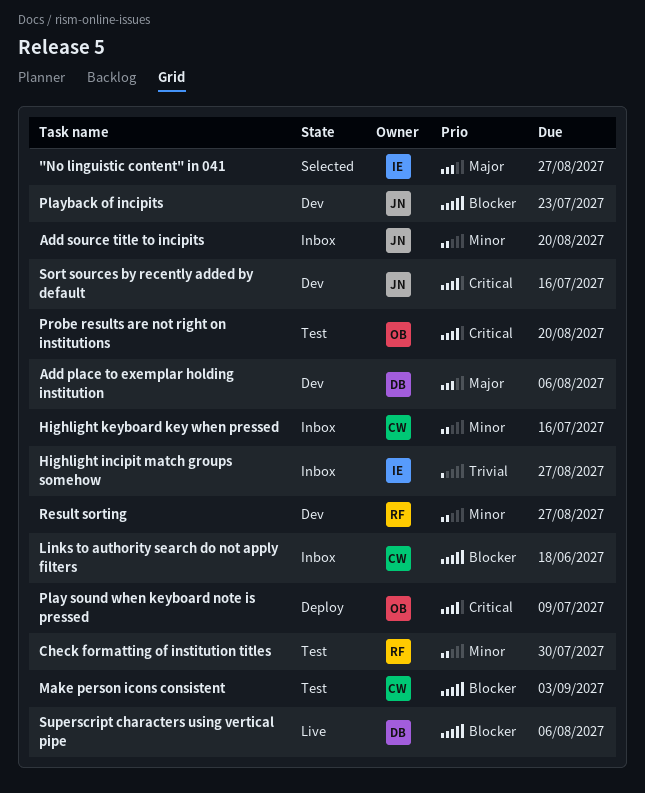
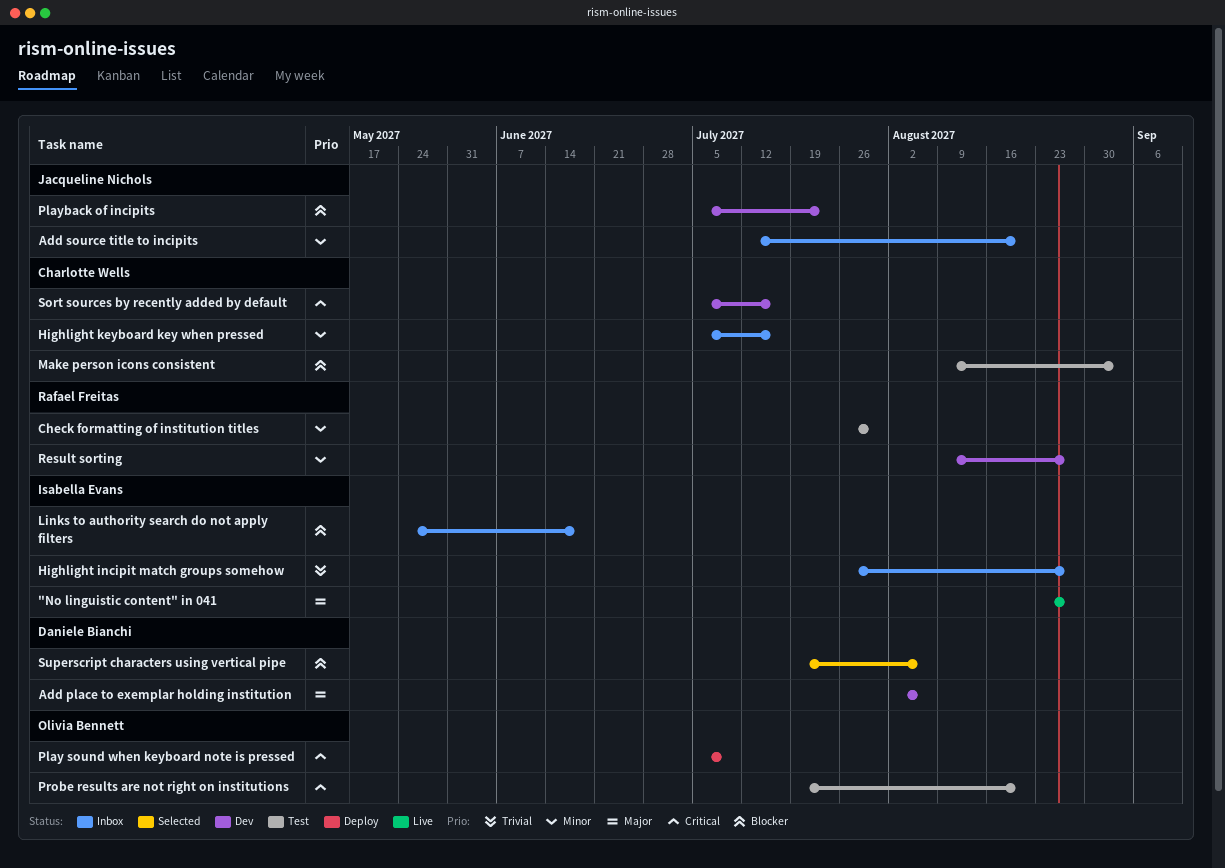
"No linguistic content" in 041, status: Selected -> Live
Links to authority search do not apply filters, owner: Charlotte Wells -> Isabella Evans
Sort sources by recently added by default, owner: Jacqueline Nichols -> Charlotte Wells
Superscript characters using vertical pipe, status: Live -> Selected

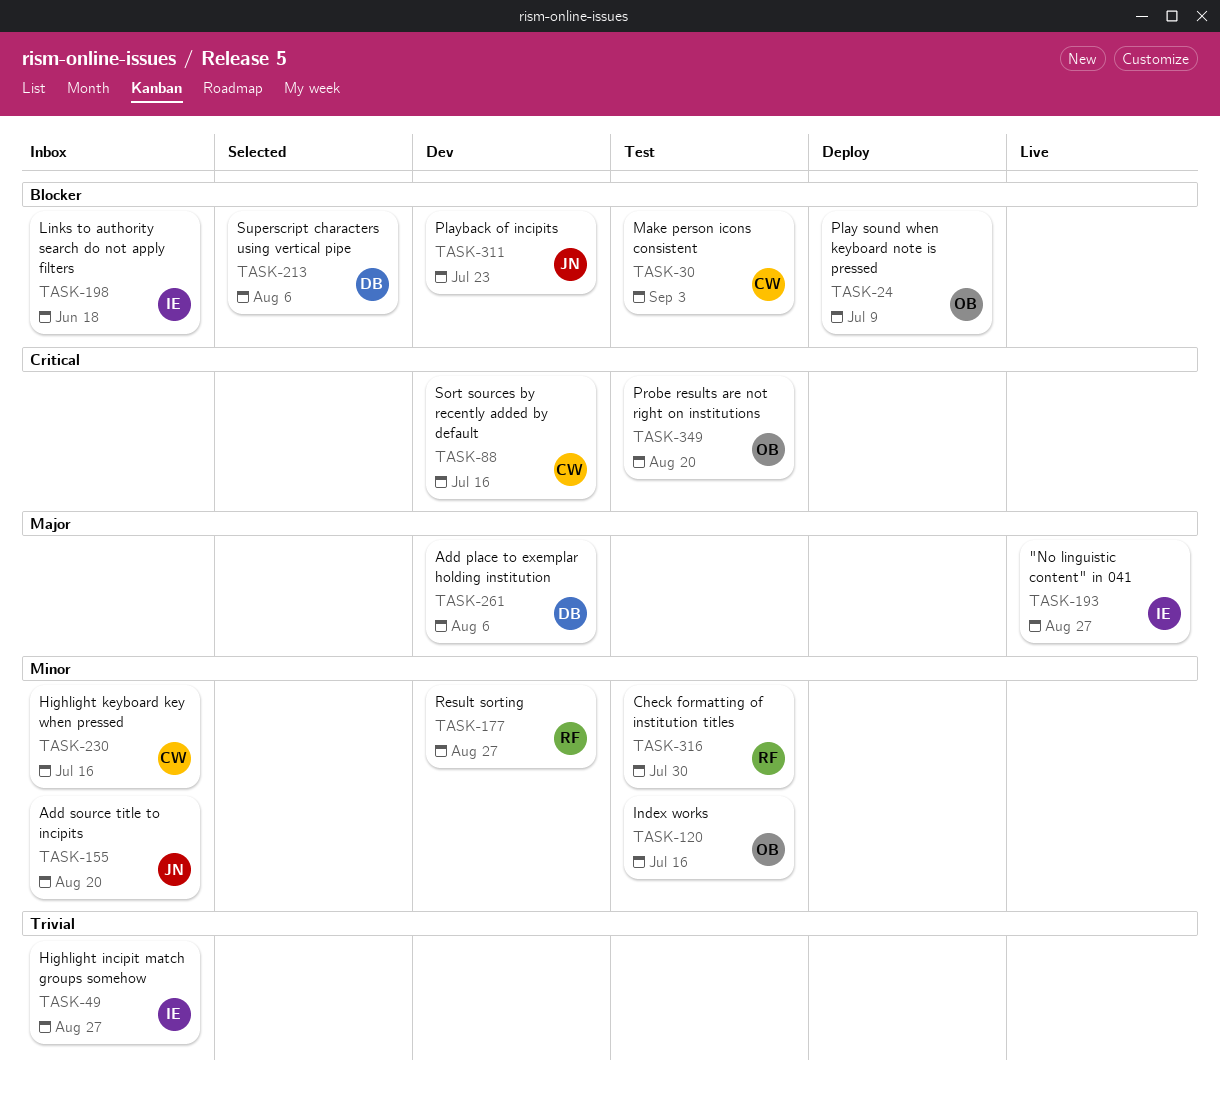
Index works: none -> present
Play sound when keyboard note is pressed, priority: Critical -> Blocker

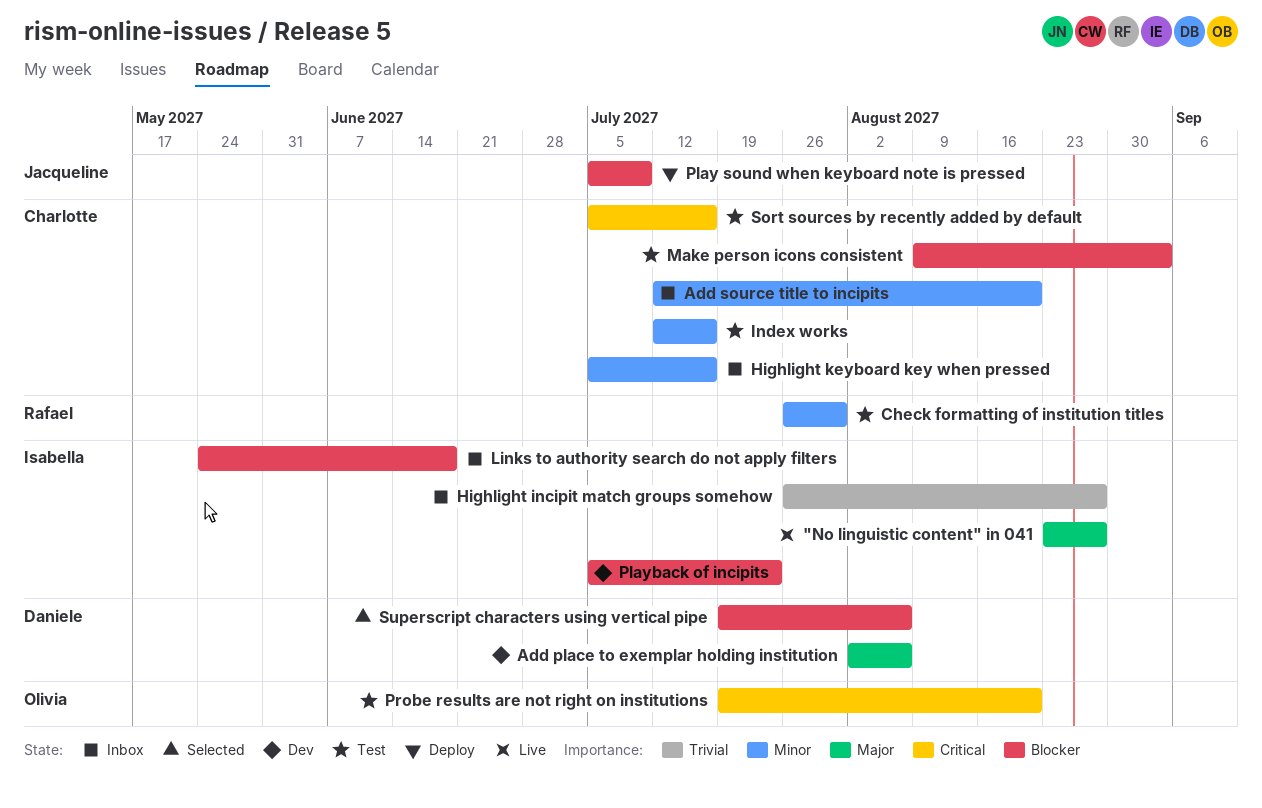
Add source title to incipits, owner: Jacqueline -> Charlotte
Index works, owner: Olivia -> Charlotte
Play sound when keyboard note is pressed, owner: Olivia -> Jacqueline
Playback of incipits, owner: Jacqueline -> Isabella
Result sorting: present -> none
Sort sources by recently added by default, status: Dev -> Test

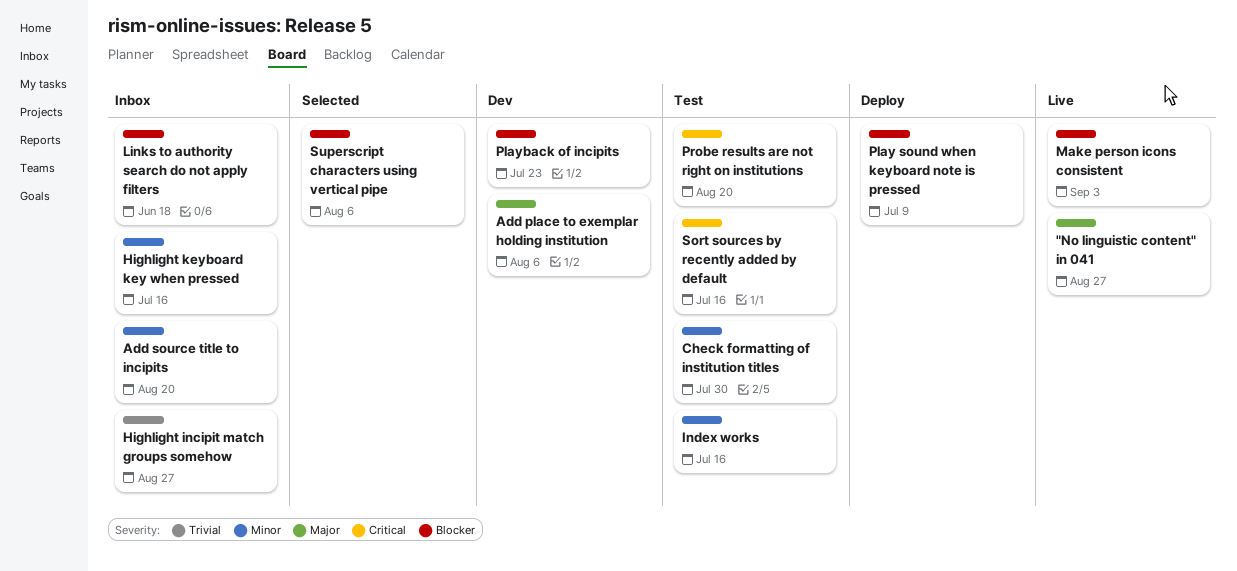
Make person icons consistent, status: Test -> Live

